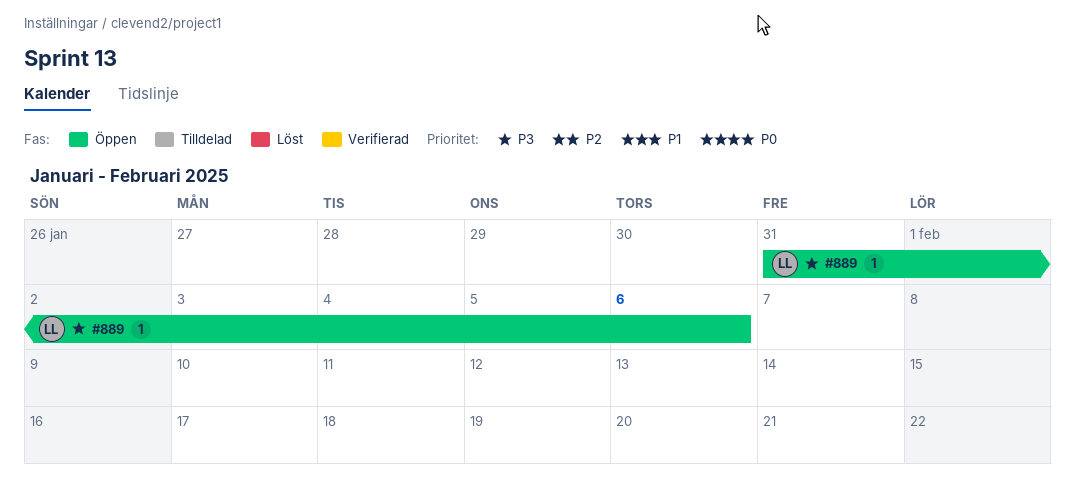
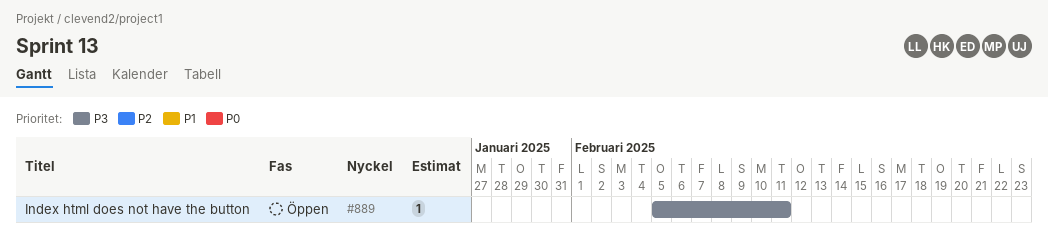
#889, start: Jan 31 -> Feb 5
#889, due: Feb 6 -> Feb 11

